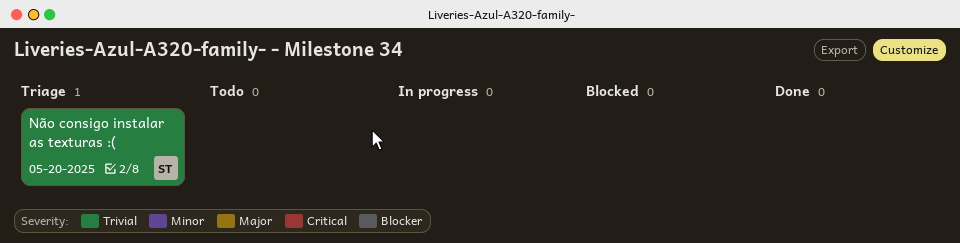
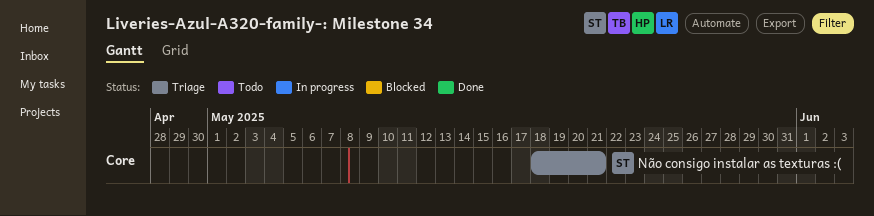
Não consigo instalar as texturas :(, due: May 20 -> May 21

